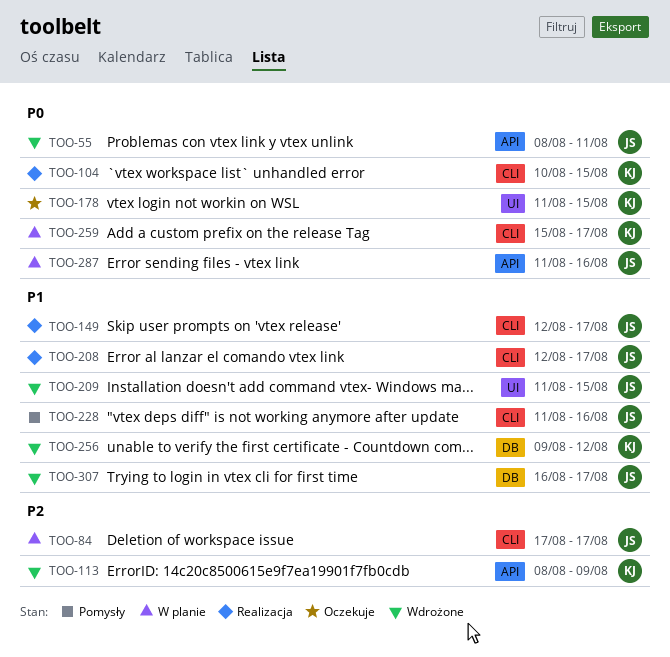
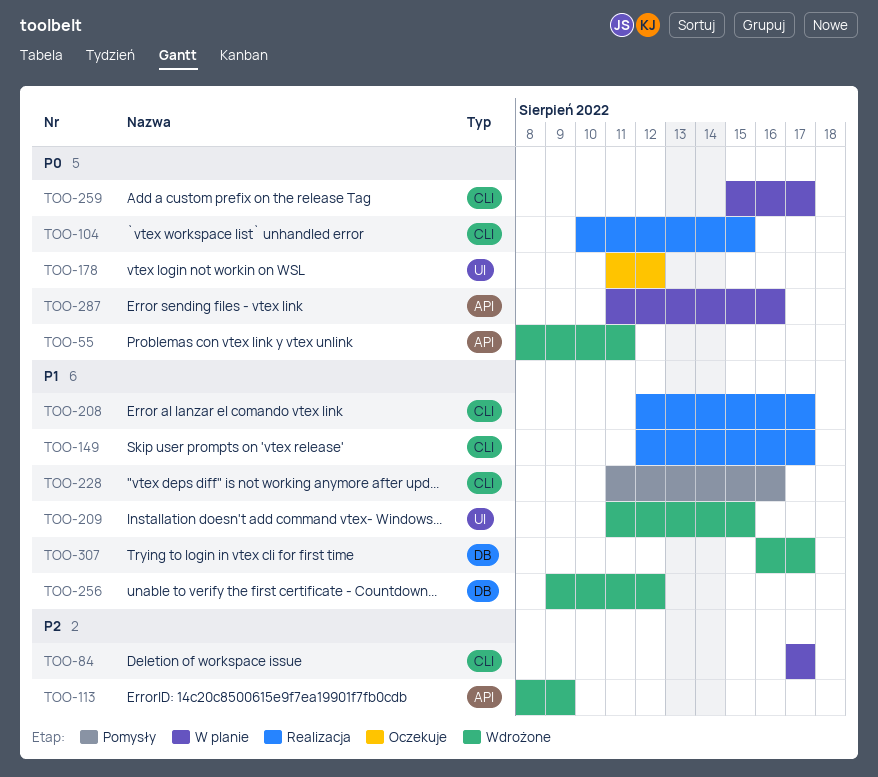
TOO-178, due: Aug 15 -> Aug 12

